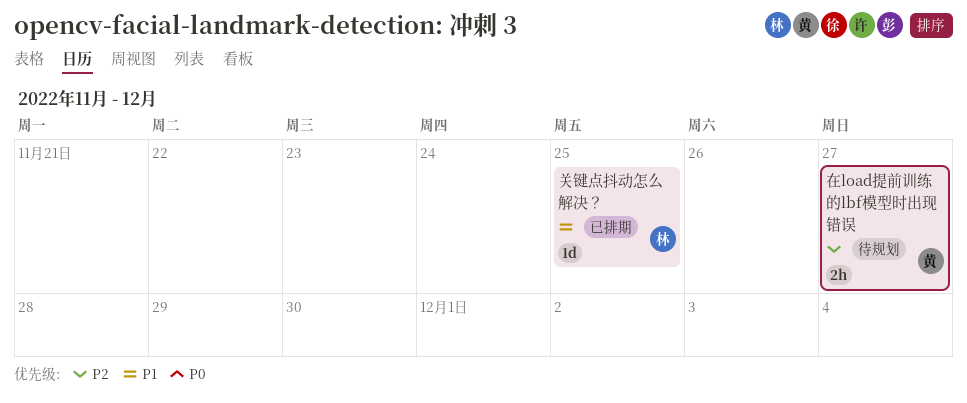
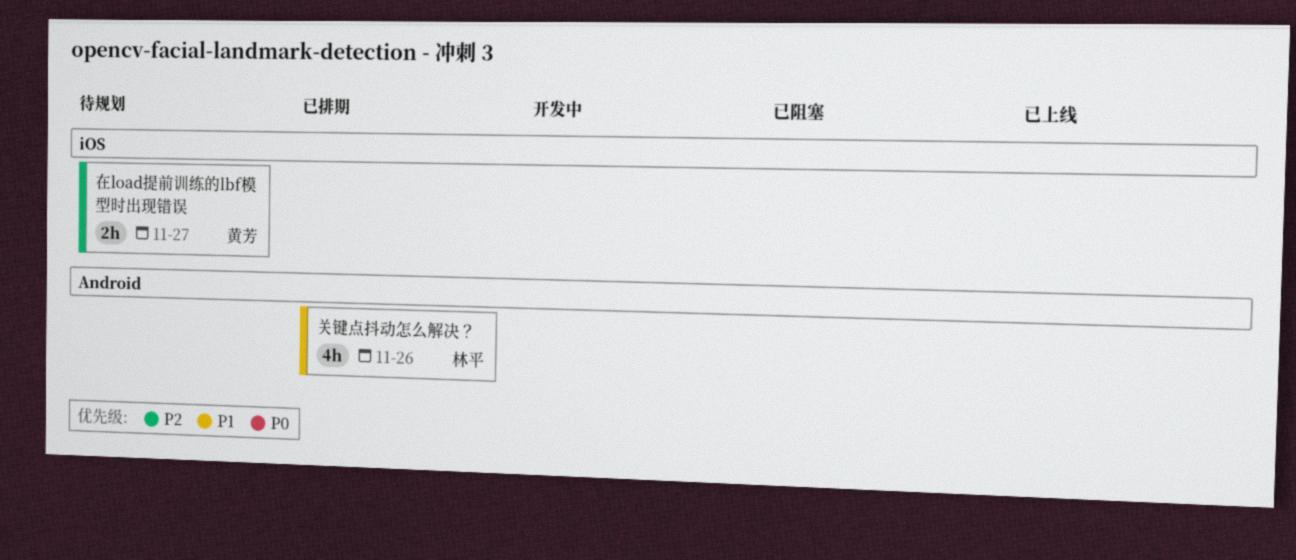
关键点抖动怎么解决？, estimate: 1d -> 4h
关键点抖动怎么解决？, due: Nov 25 -> Nov 26

